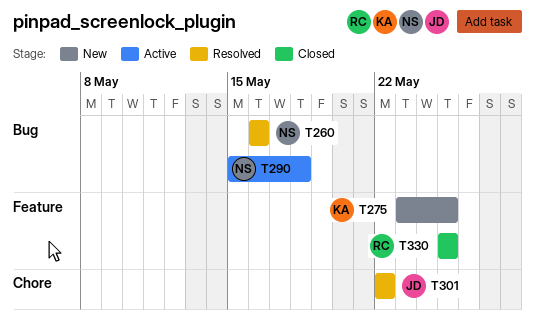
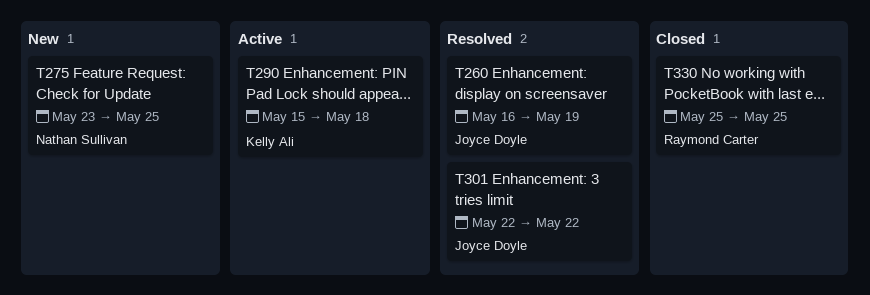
T260, owner: Nathan Sullivan -> Joyce Doyle
T260, due: May 16 -> May 19
T275, owner: Kelly Ali -> Nathan Sullivan
T290, owner: Nathan Sullivan -> Kelly Ali

